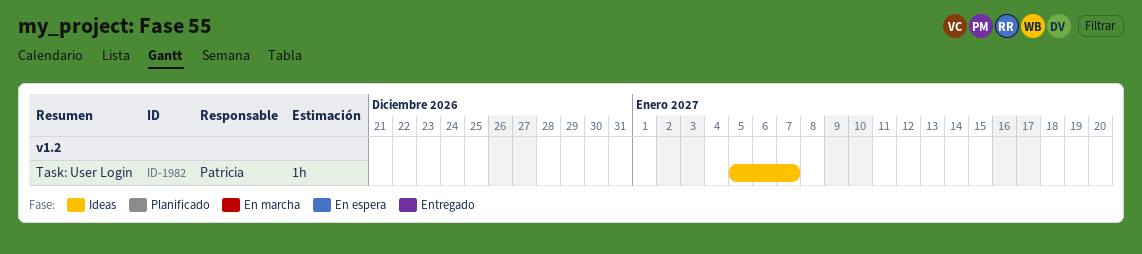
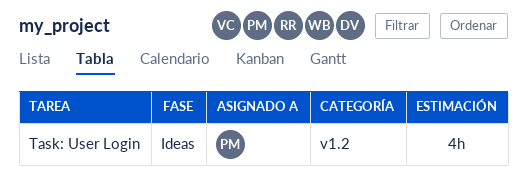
Task: User Login, estimate: 1h -> 4h

